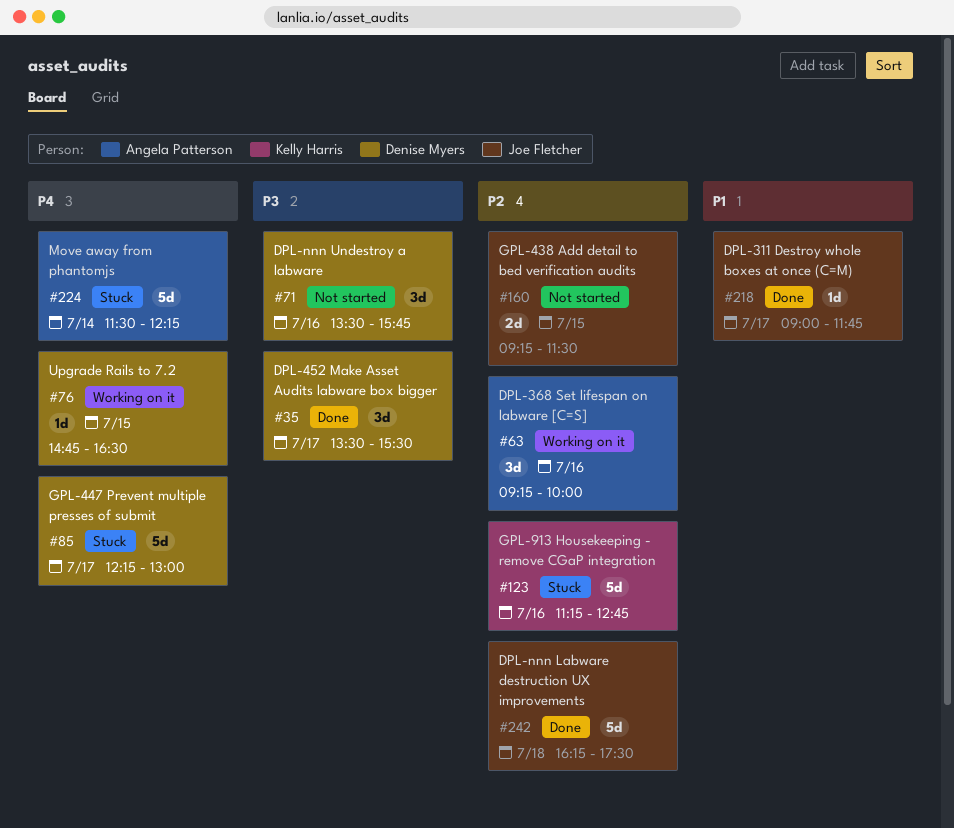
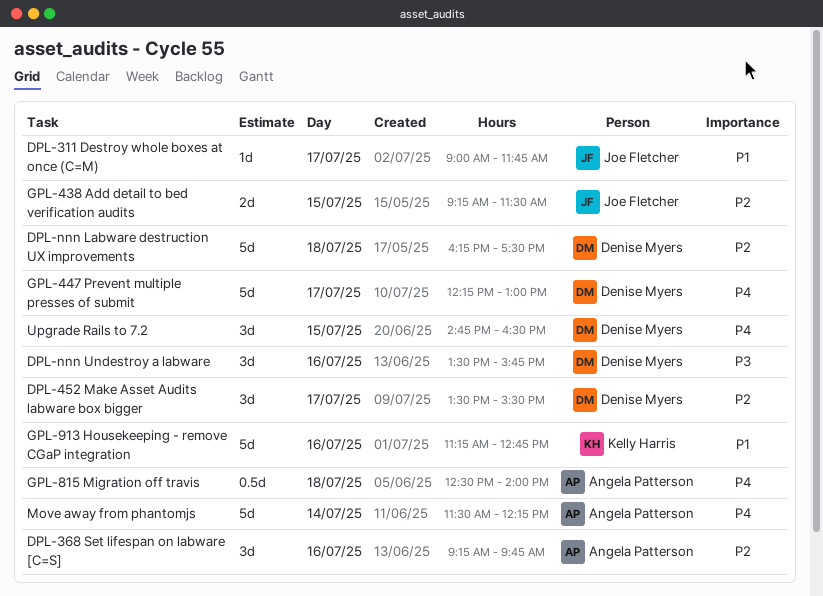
DPL-368 Set lifespan on labware [C=S], ends: 10:00 -> 09:45
DPL-452 Make Asset Audits labware box bigger, priority: P3 -> P2
DPL-nnn Labware destruction UX improvements, owner: Joe Fletcher -> Denise Myers
GPL-815 Migration off travis: none -> present
GPL-913 Housekeeping - remove CGaP integration, priority: P2 -> P1
Upgrade Rails to 7.2, estimate: 1d -> 3d

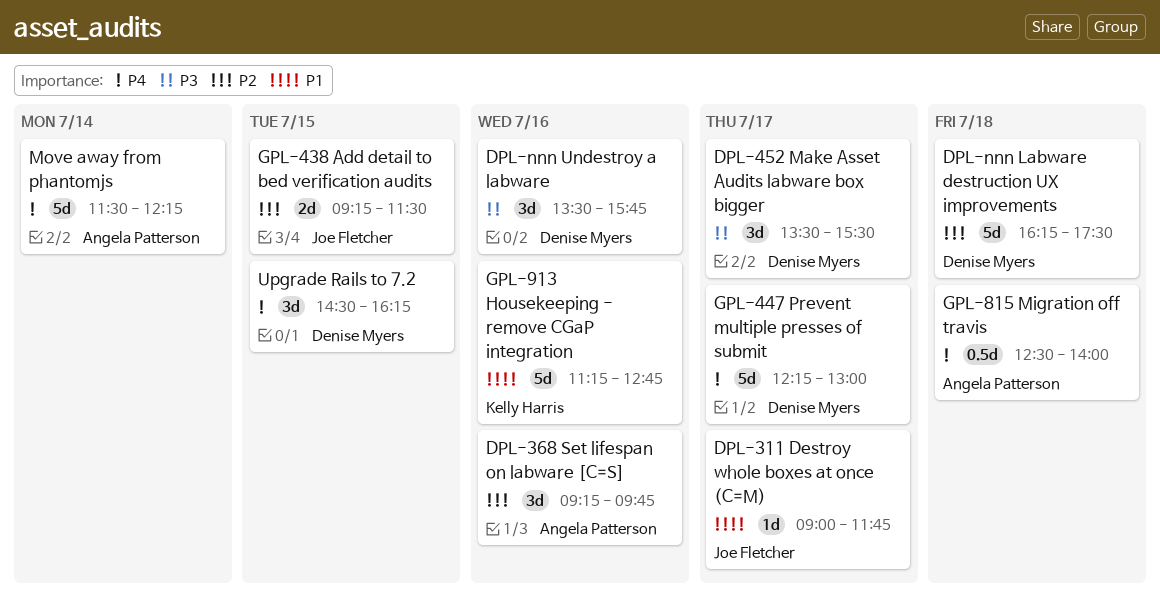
DPL-452 Make Asset Audits labware box bigger, priority: P2 -> P3
Upgrade Rails to 7.2, begins: 14:45 -> 14:30
Upgrade Rails to 7.2, ends: 16:30 -> 16:15

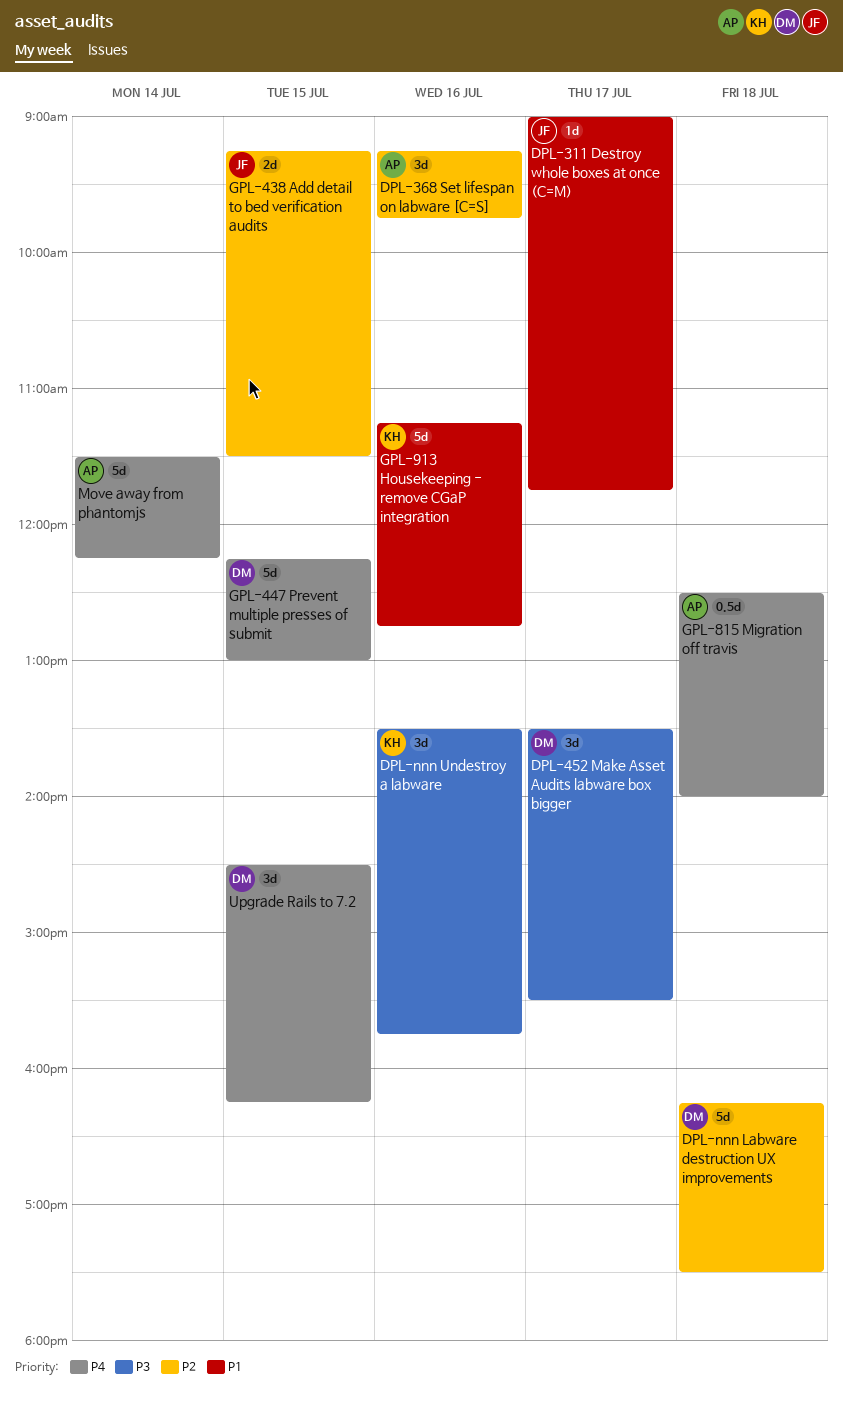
DPL-nnn Undestroy a labware, owner: Denise Myers -> Kelly Harris
GPL-447 Prevent multiple presses of submit, day: Jul 17 -> Jul 15

